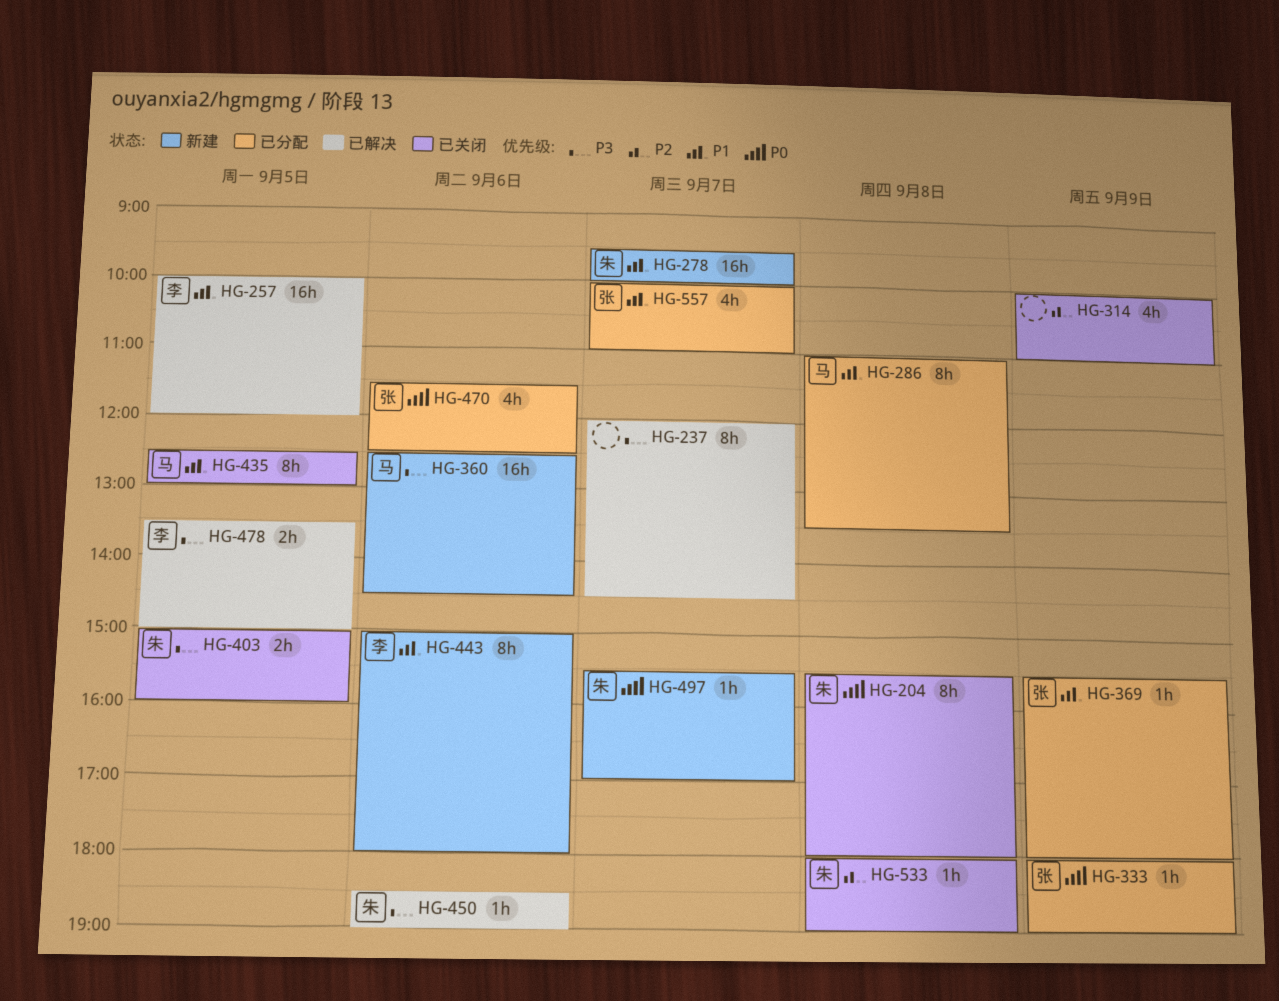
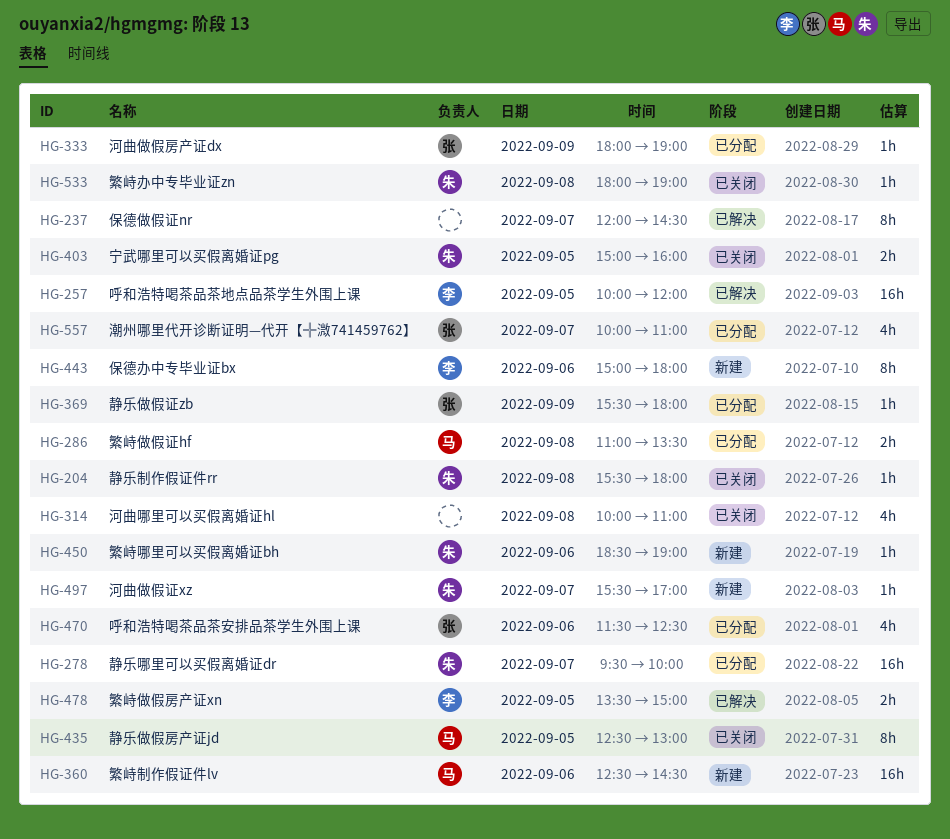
HG-204, estimate: 8h -> 1h
HG-278, status: 新建 -> 已分配
HG-286, estimate: 8h -> 2h
HG-314, day: Sep 9 -> Sep 8
HG-450, status: 已解决 -> 新建

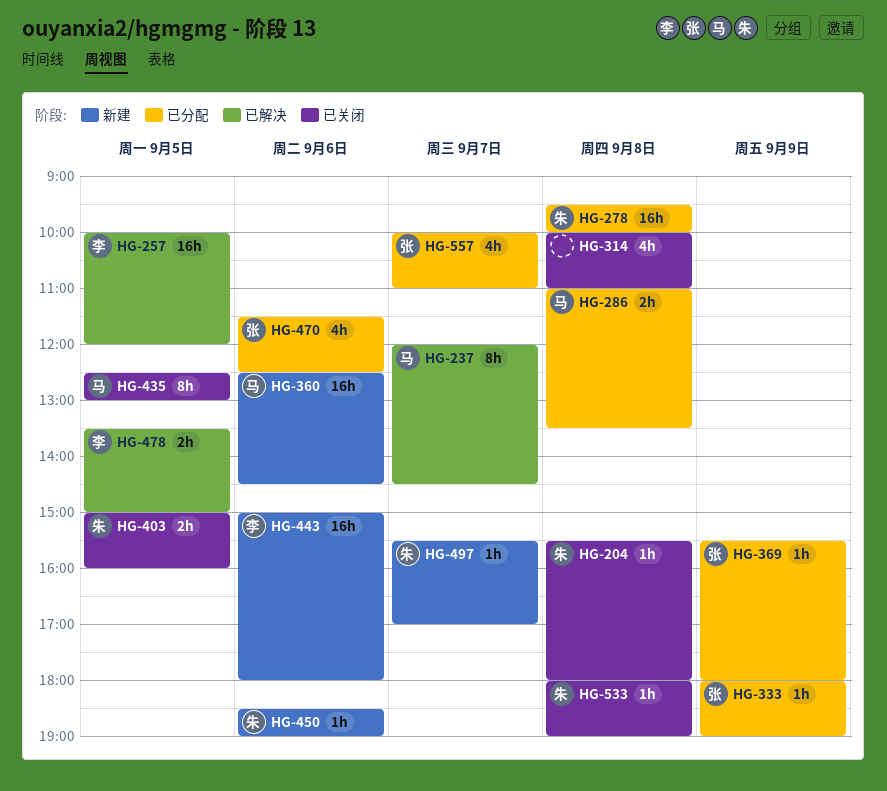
HG-237, owner: none -> 马
HG-278, day: Sep 7 -> Sep 8
HG-443, estimate: 8h -> 16h

